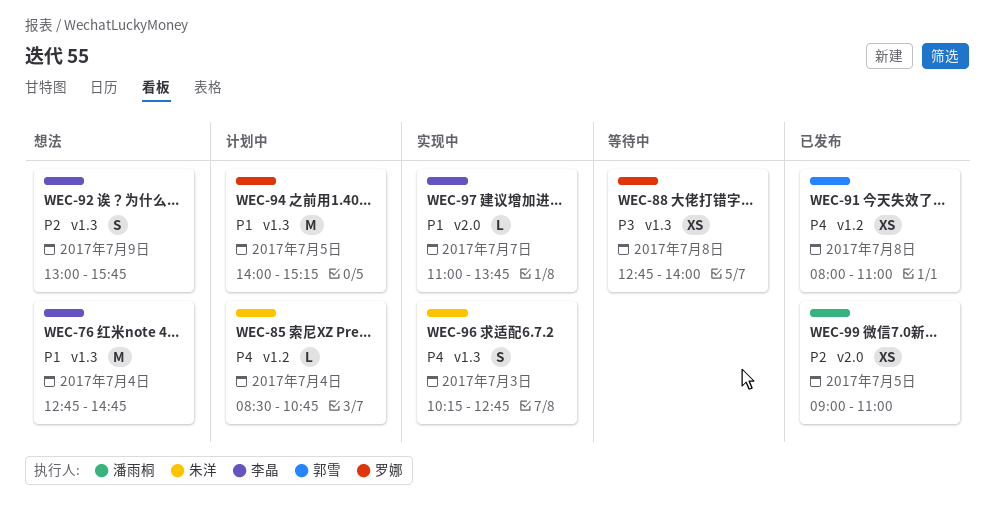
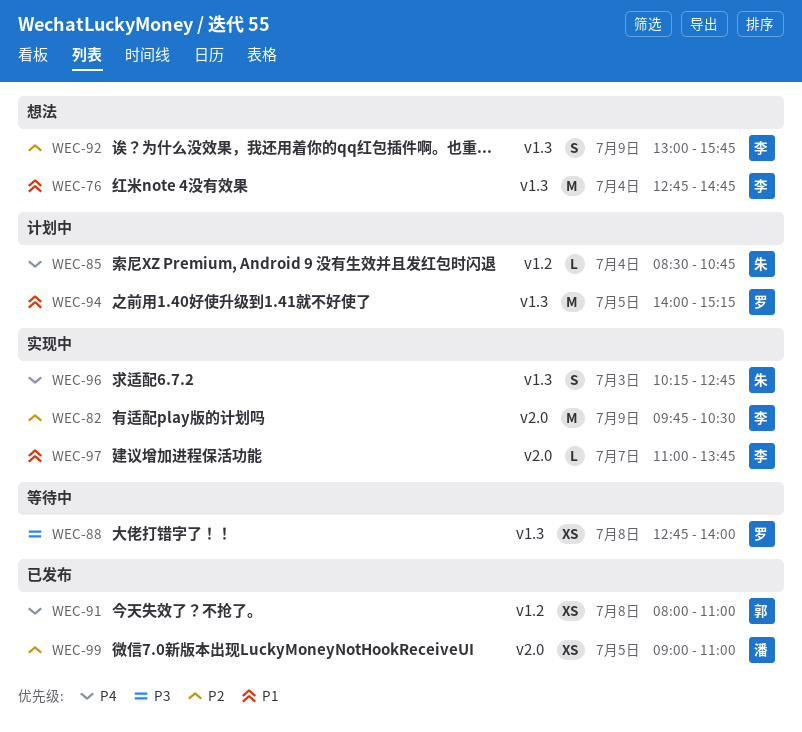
WEC-82: none -> present

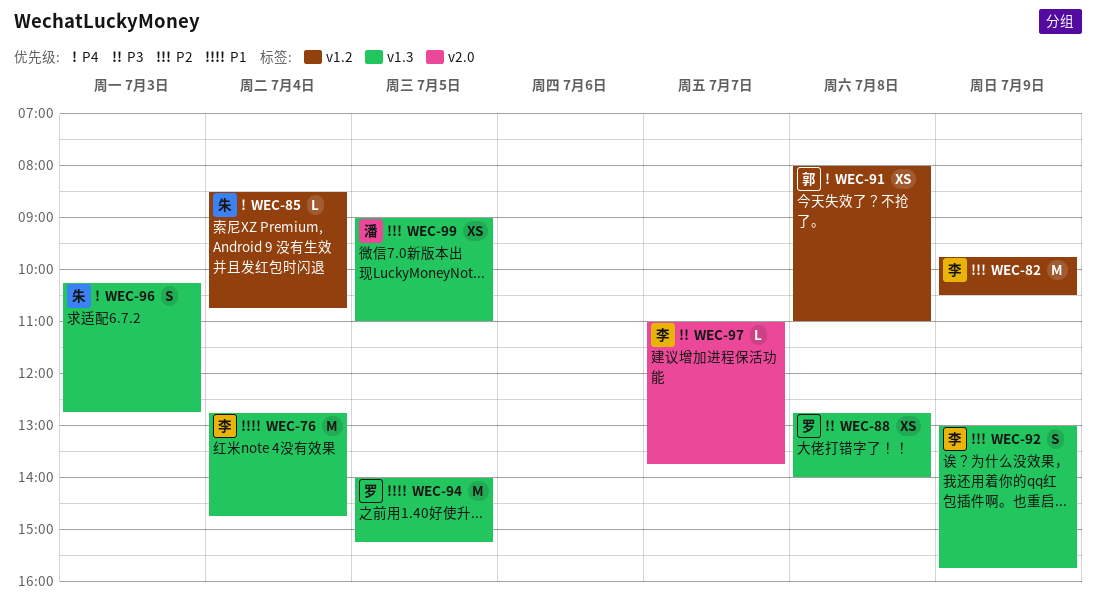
WEC-82, label: v2.0 -> v1.2
WEC-97, priority: P1 -> P3
WEC-99, label: v2.0 -> v1.3

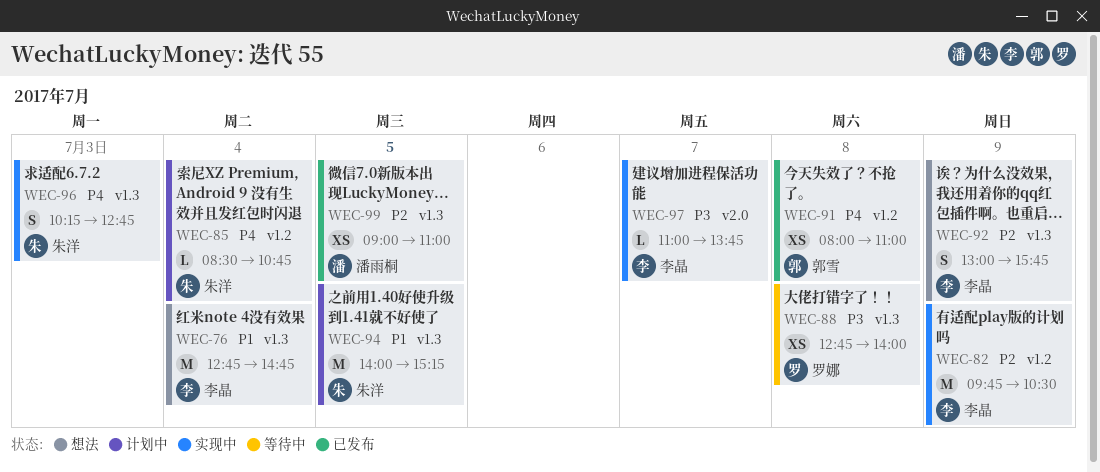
WEC-94, owner: 罗娜 -> 朱洋

